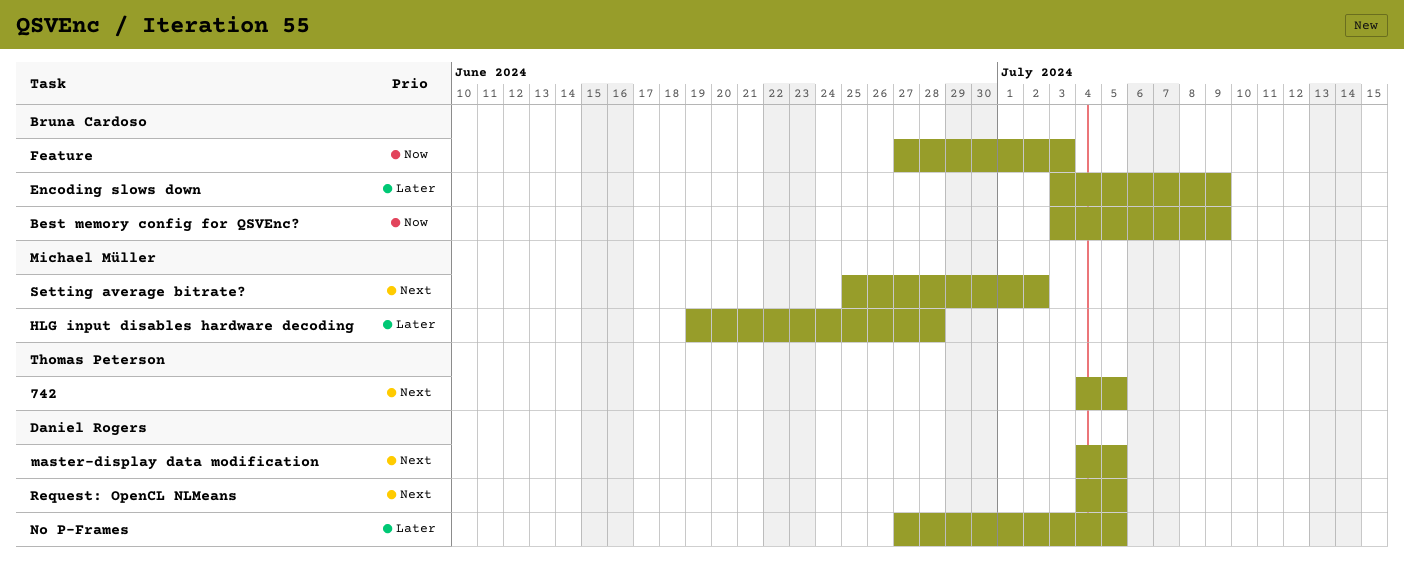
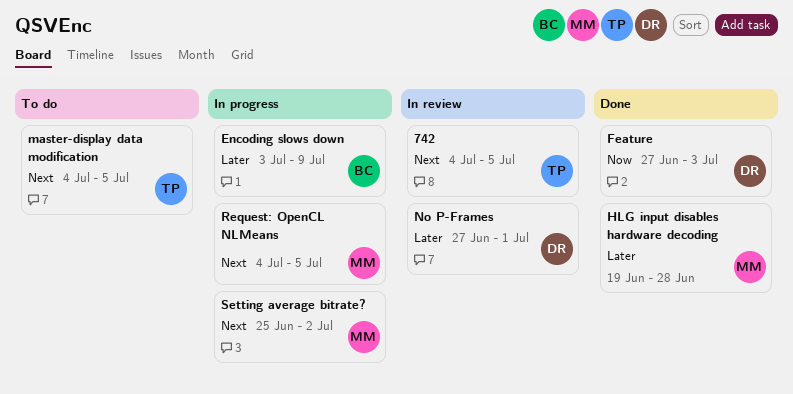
Best memory config for QSVEnc?: present -> none
Feature, owner: Bruna Cardoso -> Daniel Rogers
master-display data modification, owner: Daniel Rogers -> Thomas Peterson
No P-Frames, due: Jul 5 -> Jul 1
Request: OpenCL NLMeans, owner: Daniel Rogers -> Michael Müller

